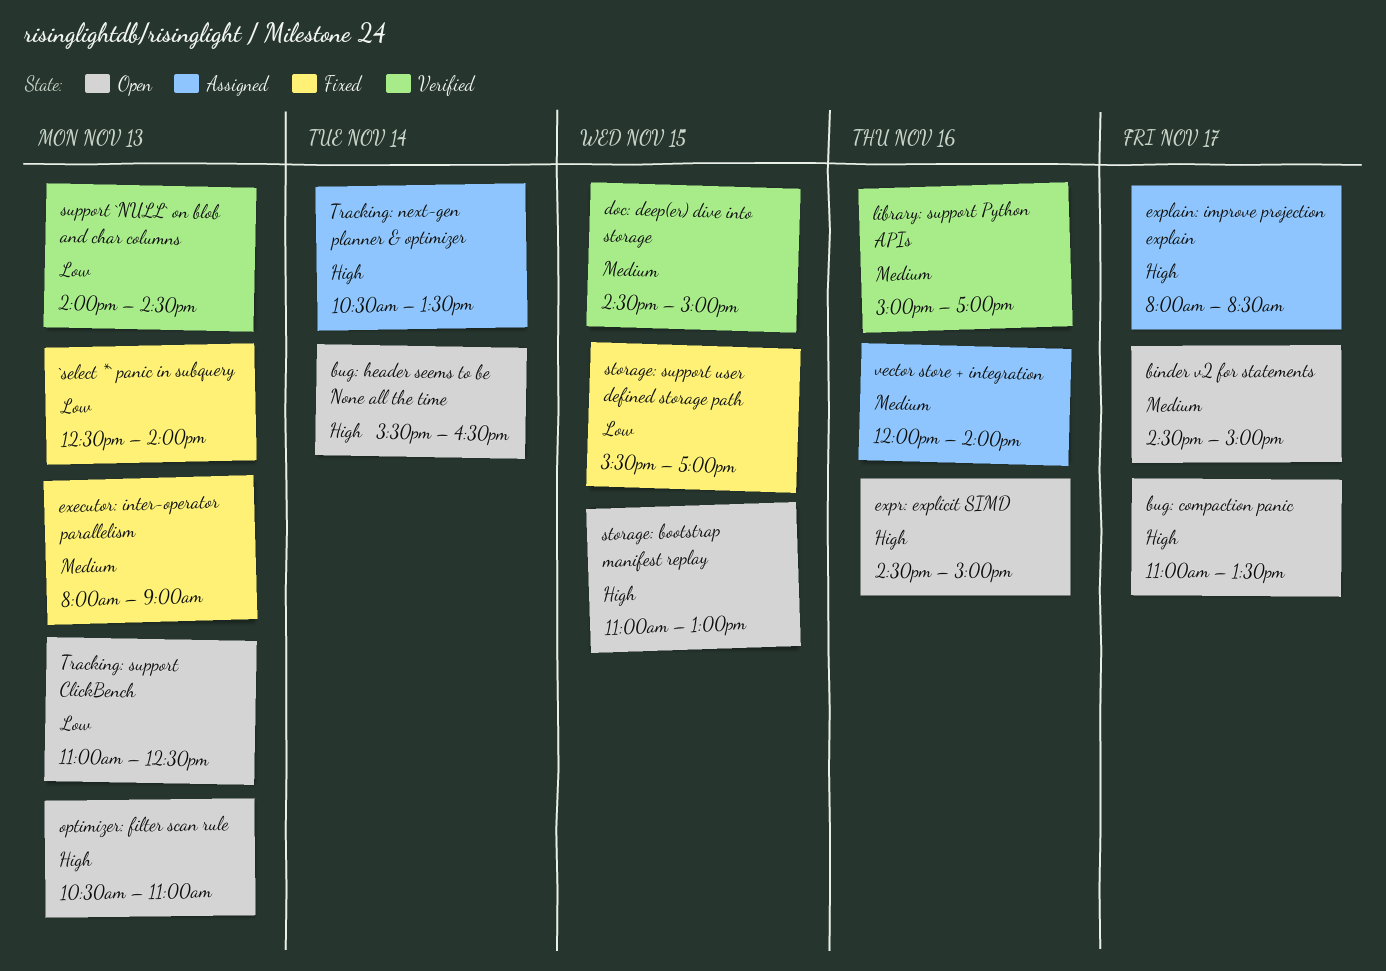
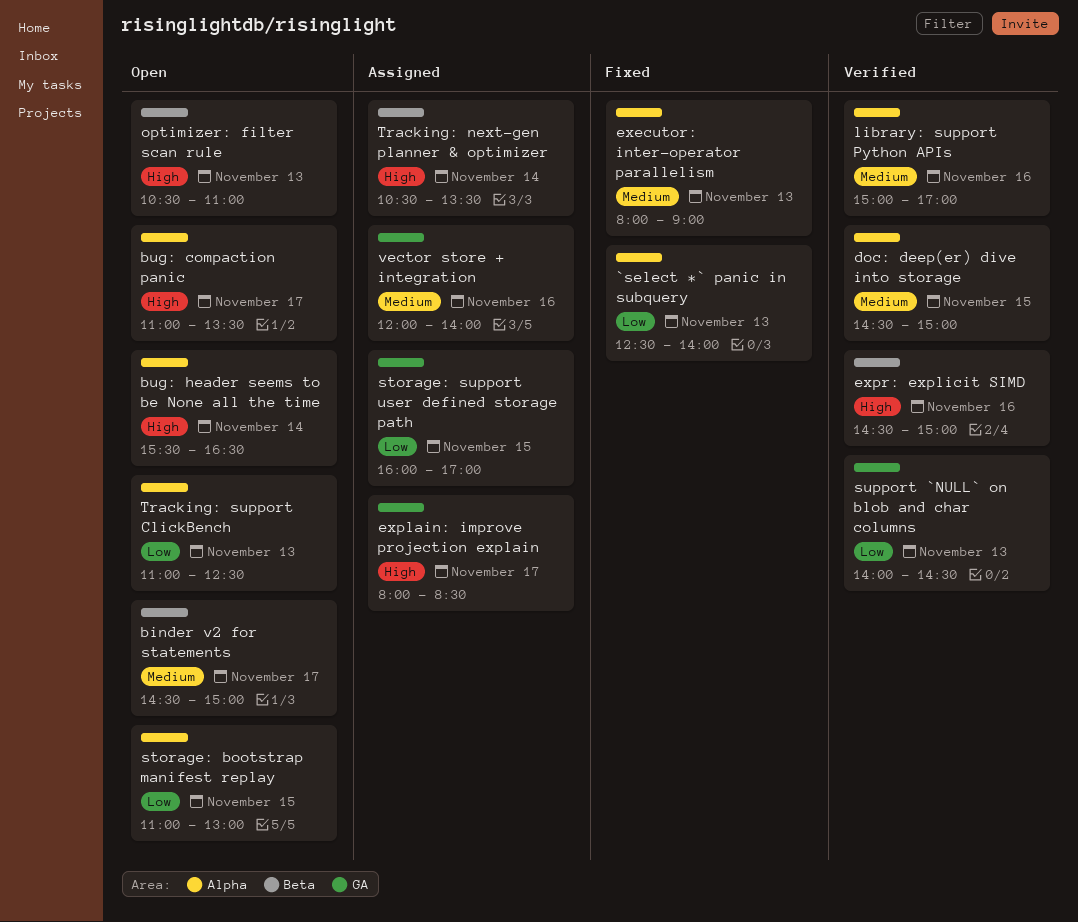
expr: explicit SIMD, status: Open -> Verified
storage: bootstrap manifest replay, priority: High -> Low
storage: support user defined storage path, status: Fixed -> Assigned
storage: support user defined storage path, begins: 15:30 -> 16:00

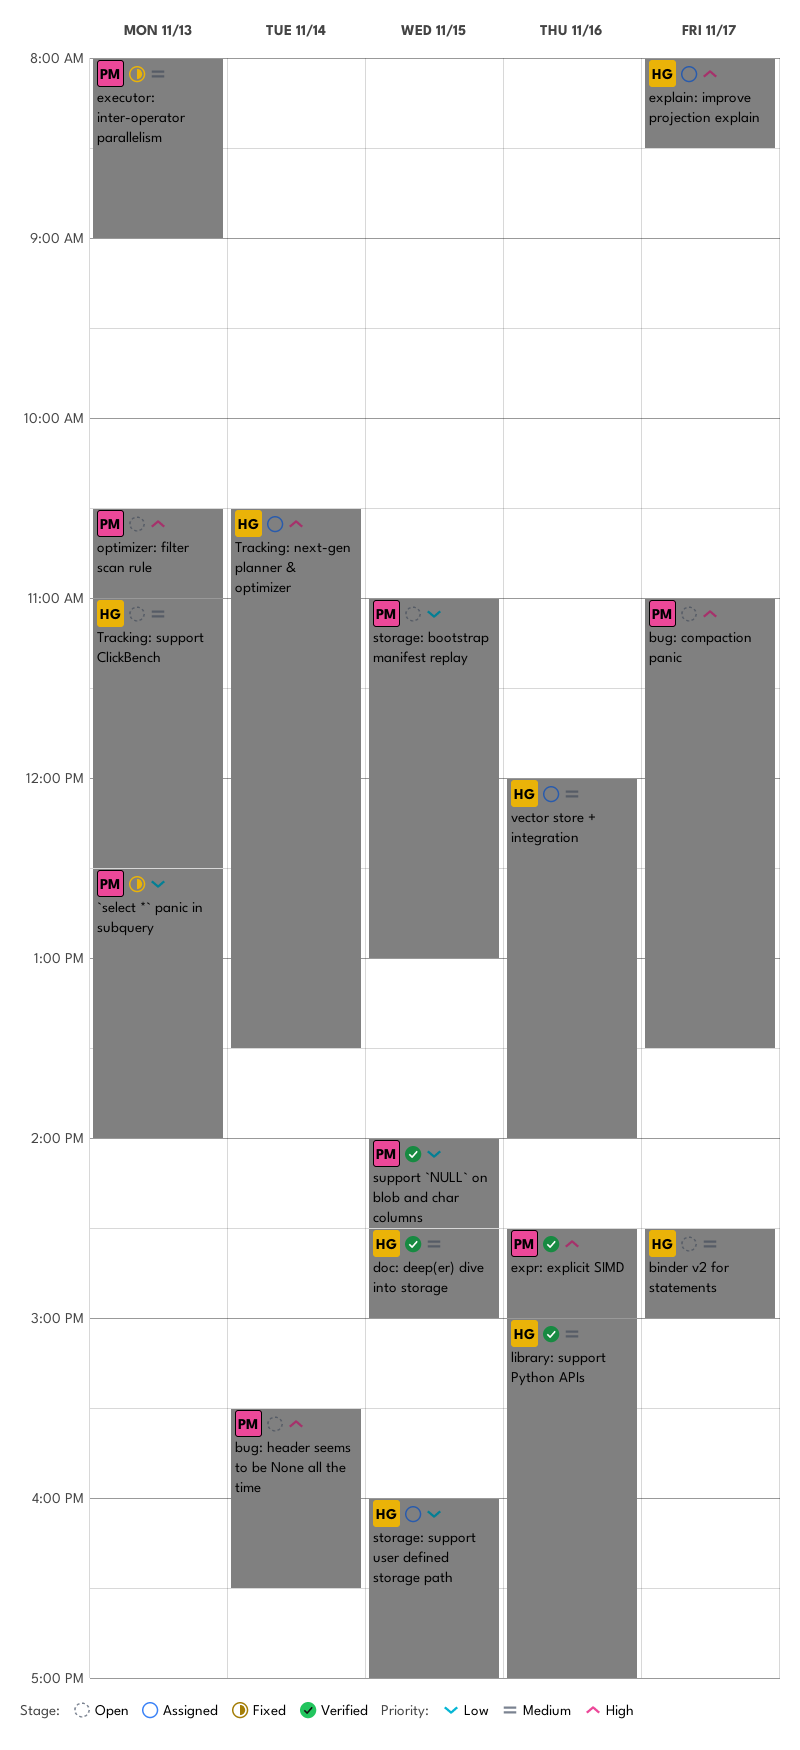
support `NULL` on blob and char columns, day: Nov 13 -> Nov 15
Tracking: support ClickBench, priority: Low -> Medium

